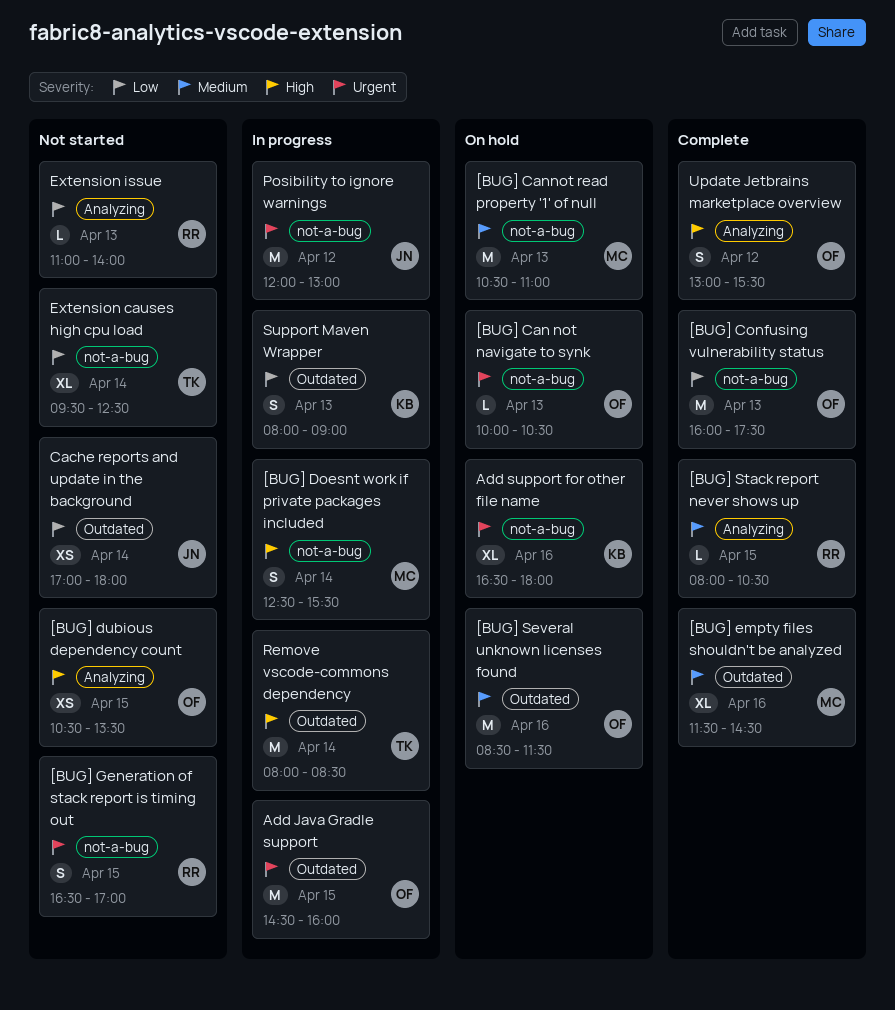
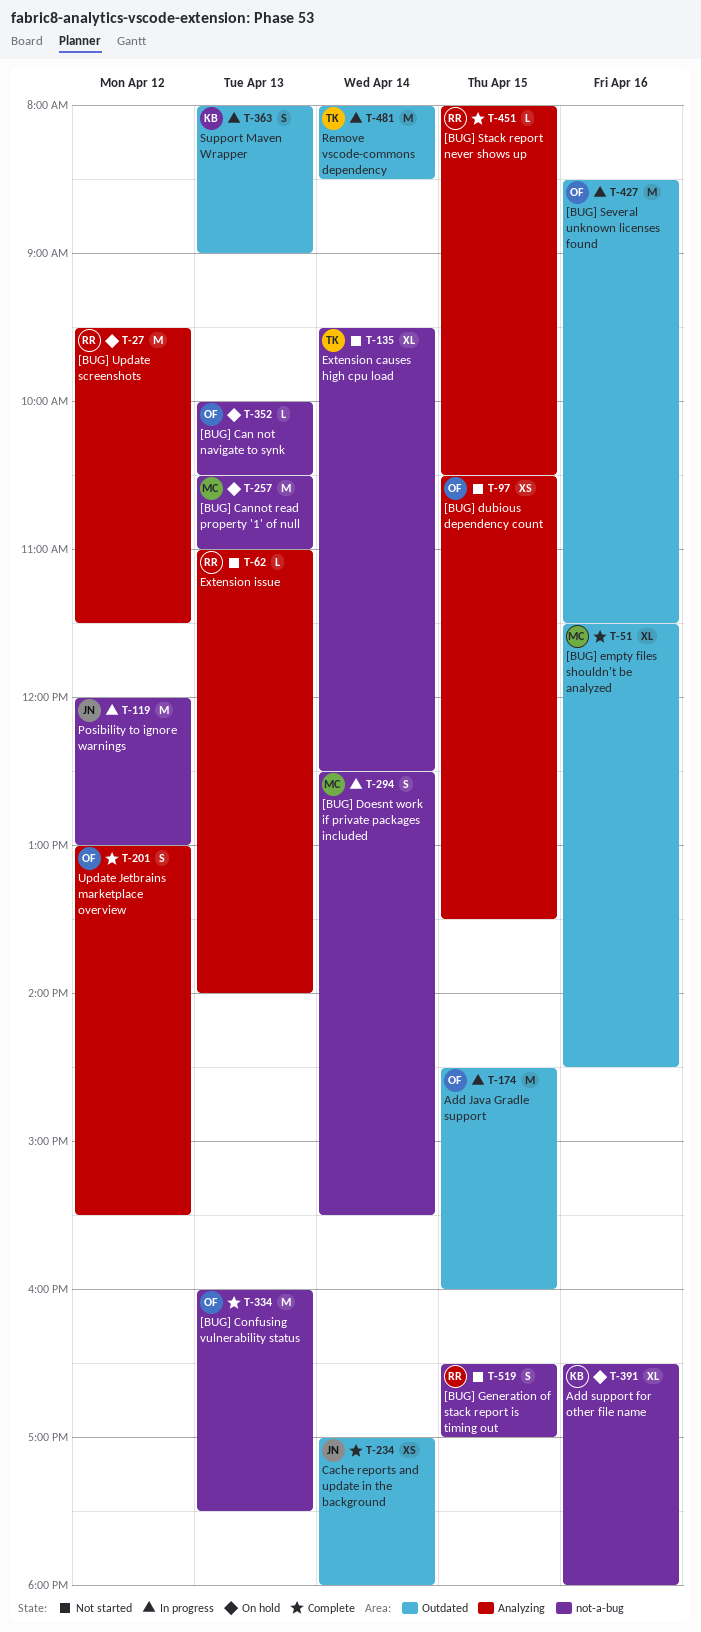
[BUG] Several unknown licenses found, status: On hold -> In progress
[BUG] Update screenshots: none -> present
Cache reports and update in the background, status: Not started -> Complete

